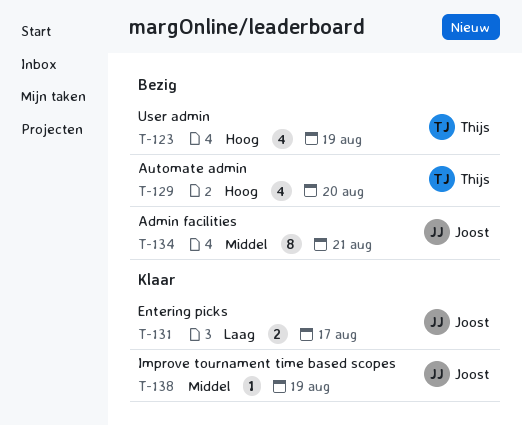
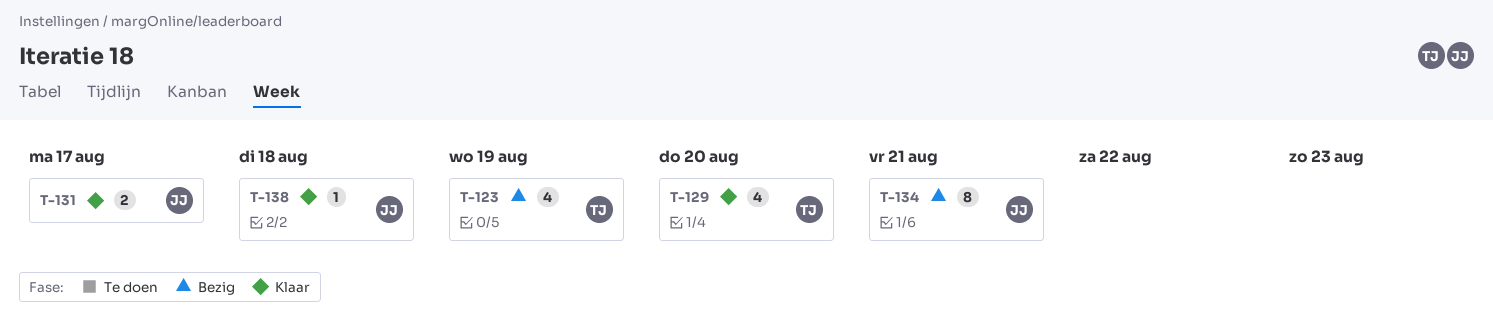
T-129, status: Bezig -> Klaar
T-138, due: Aug 19 -> Aug 18

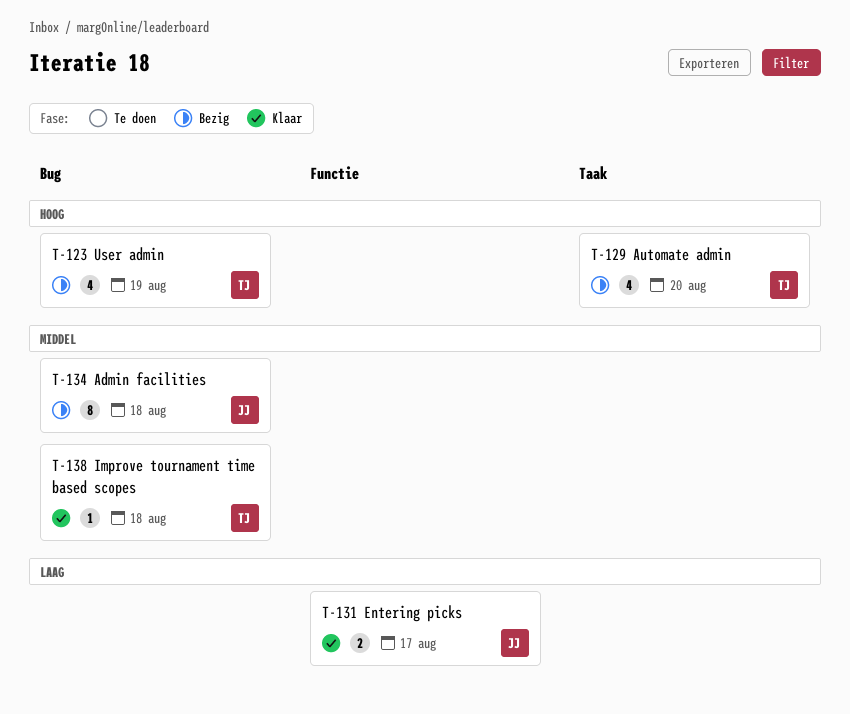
T-129, status: Klaar -> Bezig
T-134, due: Aug 21 -> Aug 18
T-138, owner: JJ -> TJ

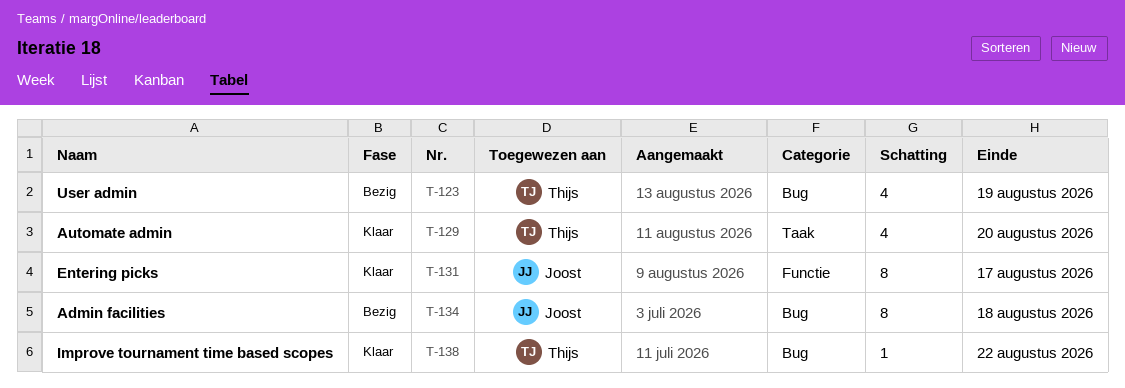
T-129, status: Bezig -> Klaar
T-131, estimate: 2 -> 8
T-138, due: Aug 18 -> Aug 22

